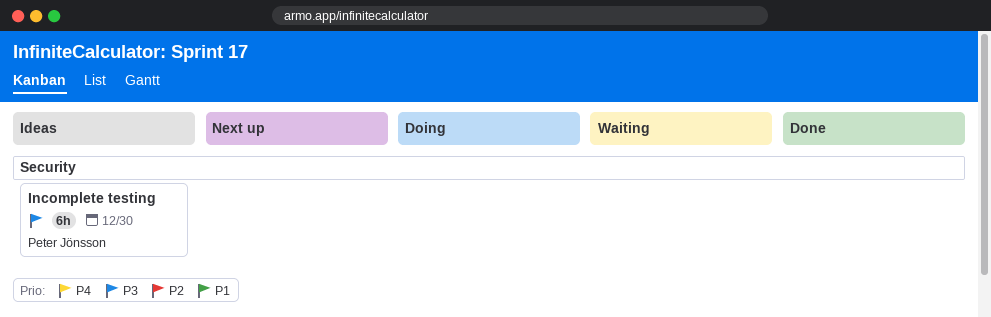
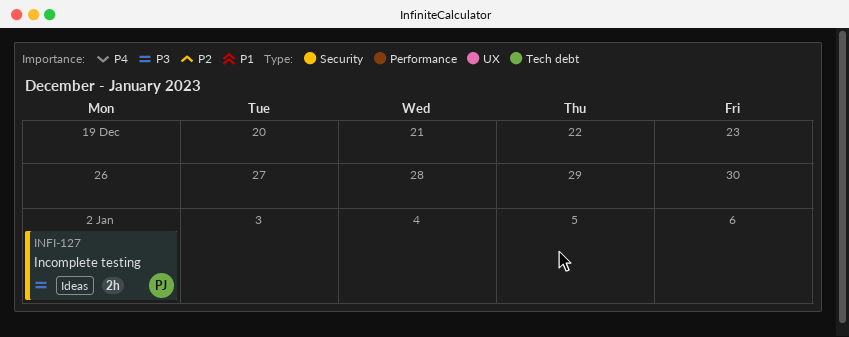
Incomplete testing, estimate: 6h -> 2h
Incomplete testing, due: Dec 30 -> Jan 2

